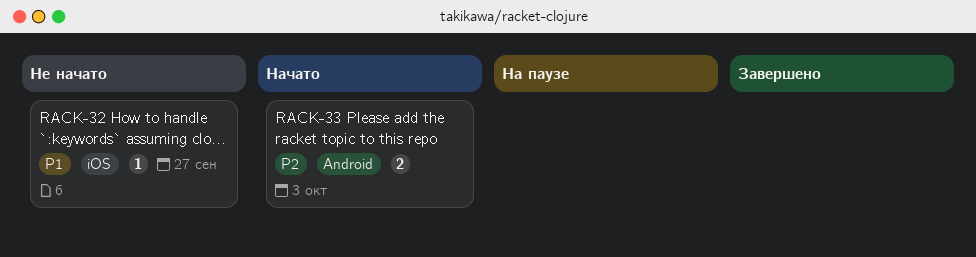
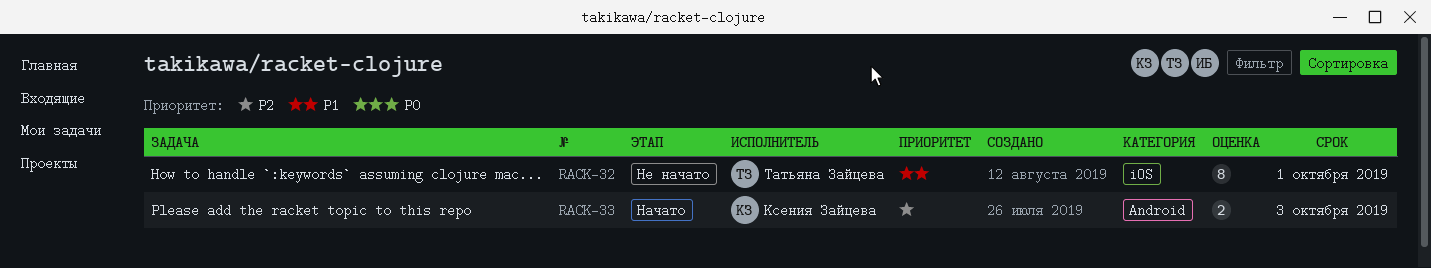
RACK-32, estimate: 1 -> 8
RACK-32, due: Sep 27 -> Oct 1

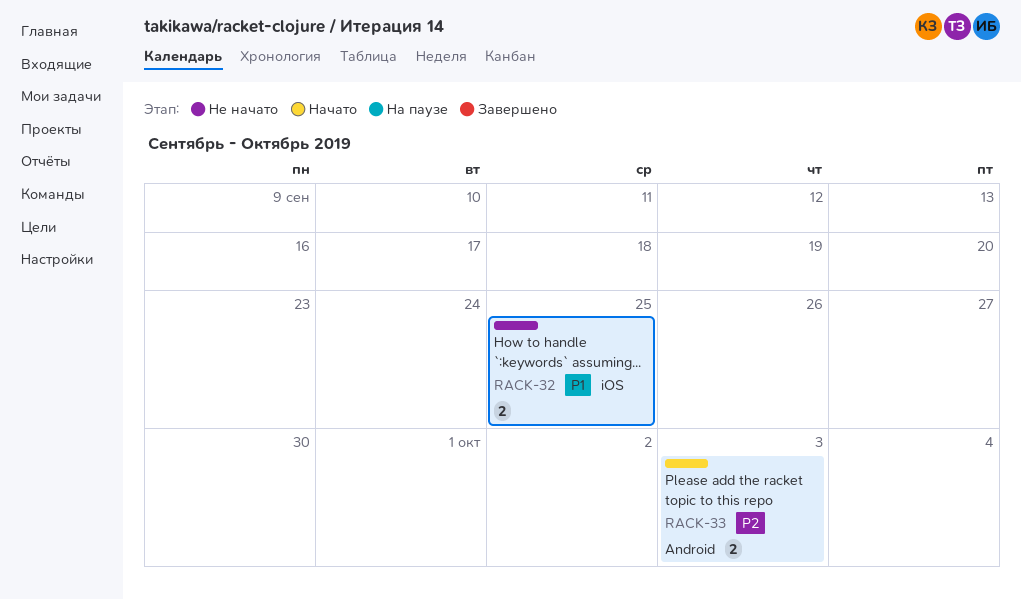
RACK-32, estimate: 8 -> 2
RACK-32, due: Oct 1 -> Sep 25

